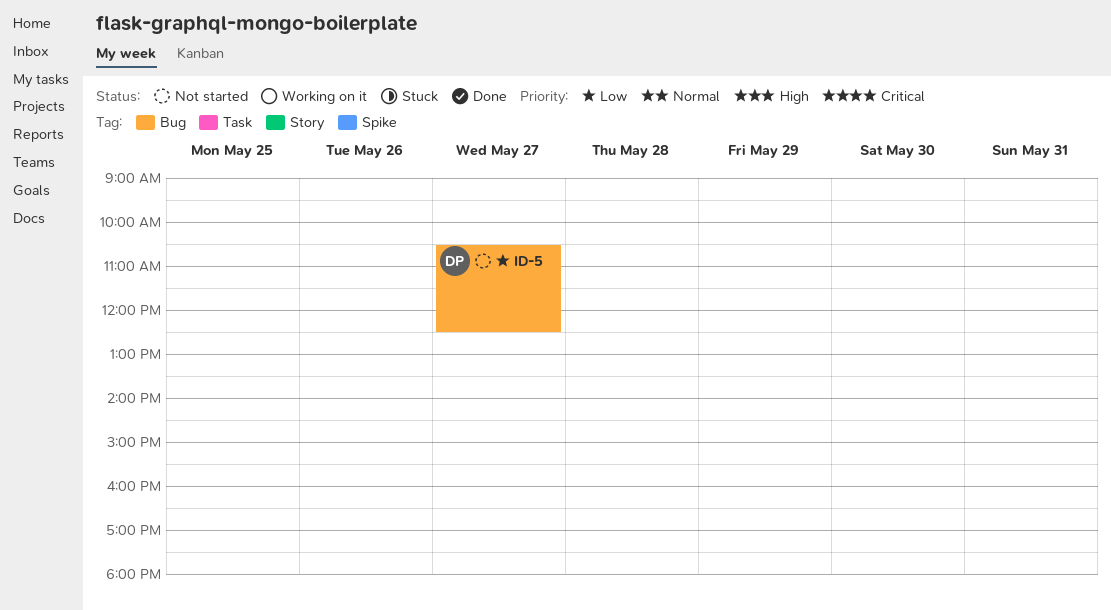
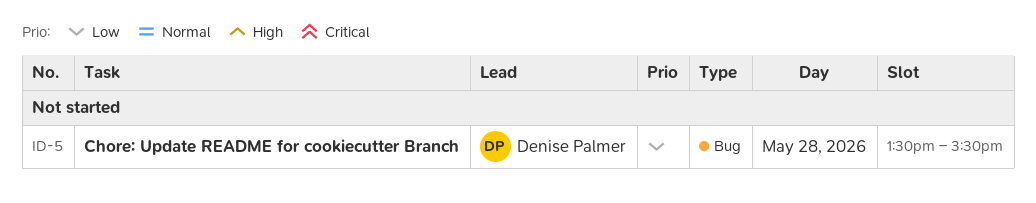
ID-5, day: May 27 -> May 28
ID-5, begins: 10:30 -> 13:30
ID-5, ends: 12:30 -> 15:30

